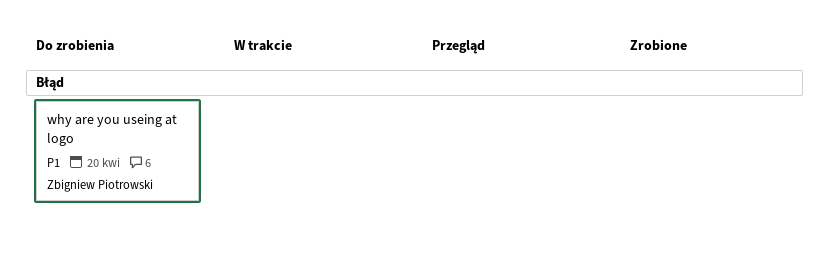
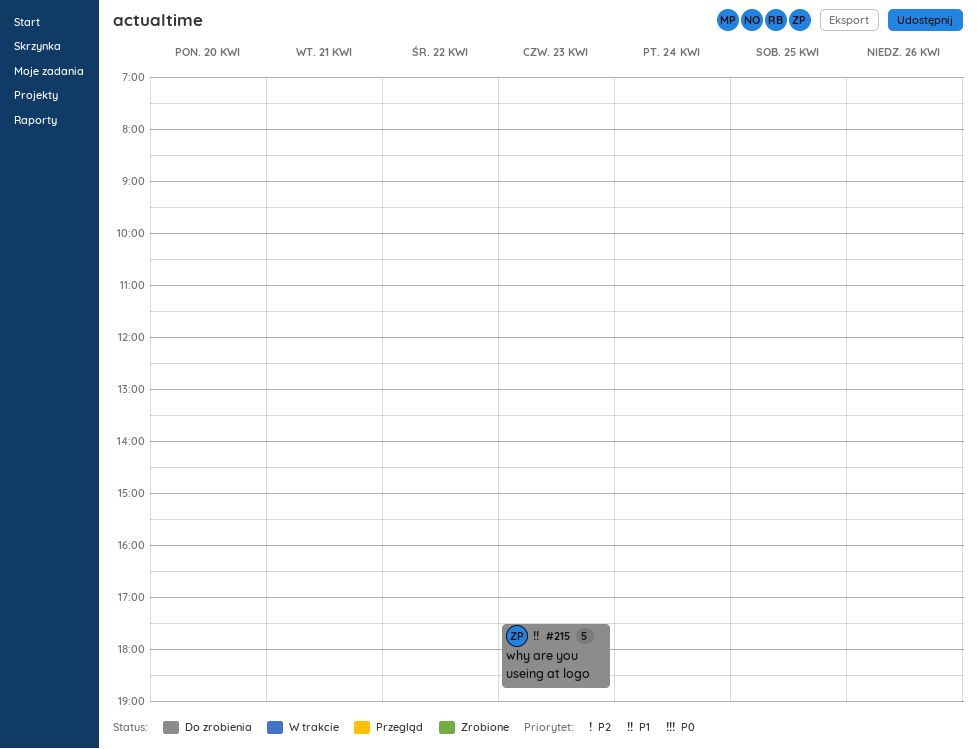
why are you useing at logo, day: Apr 20 -> Apr 23

